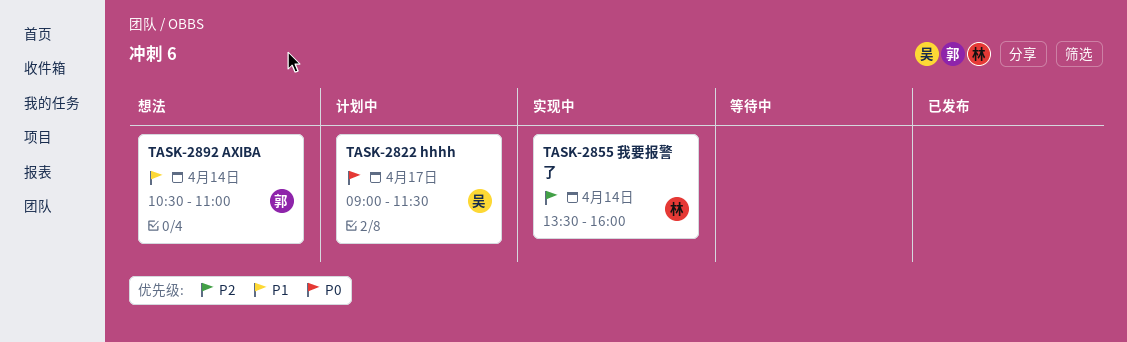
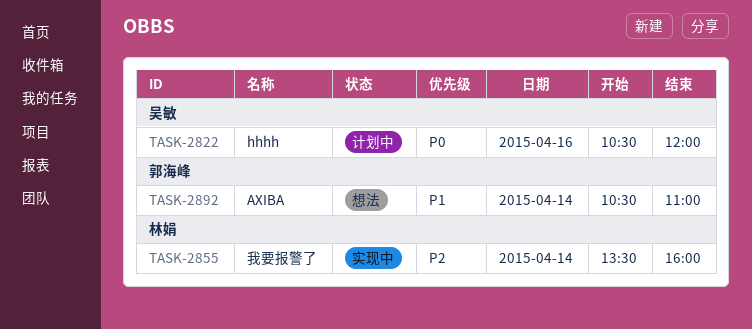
TASK-2822, day: Apr 17 -> Apr 16
TASK-2822, begins: 09:00 -> 10:30
TASK-2822, ends: 11:30 -> 12:00

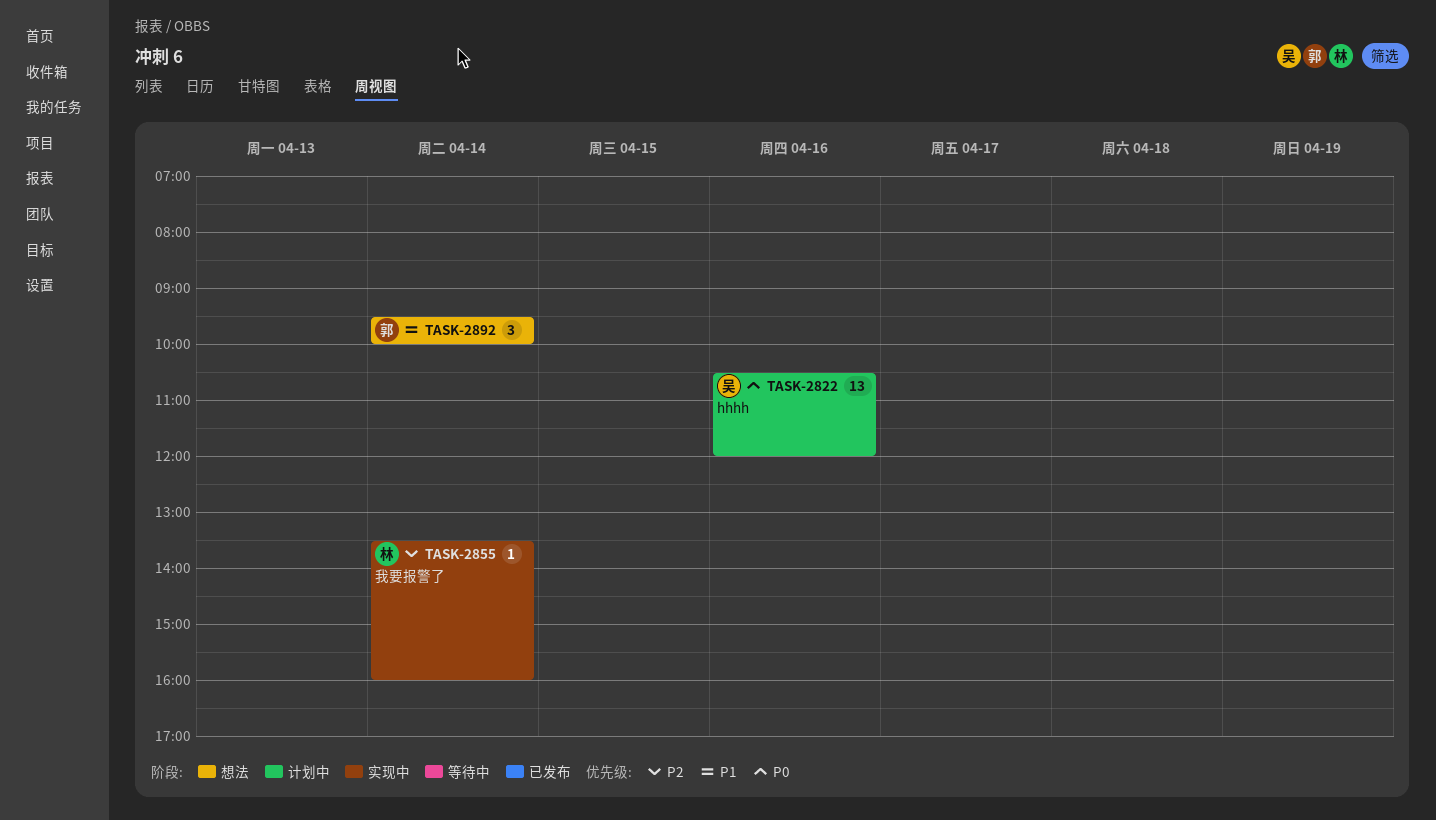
TASK-2892, begins: 10:30 -> 09:30
TASK-2892, ends: 11:00 -> 10:00

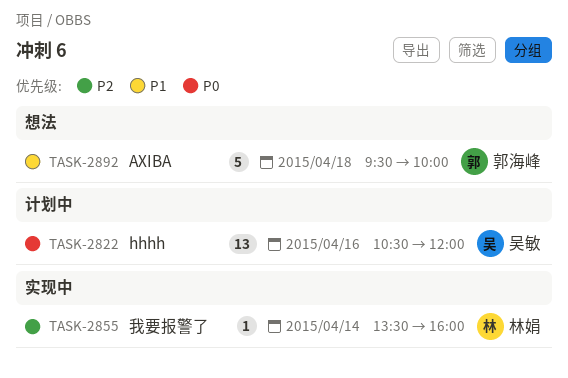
TASK-2892, estimate: 3 -> 5
TASK-2892, day: Apr 14 -> Apr 18

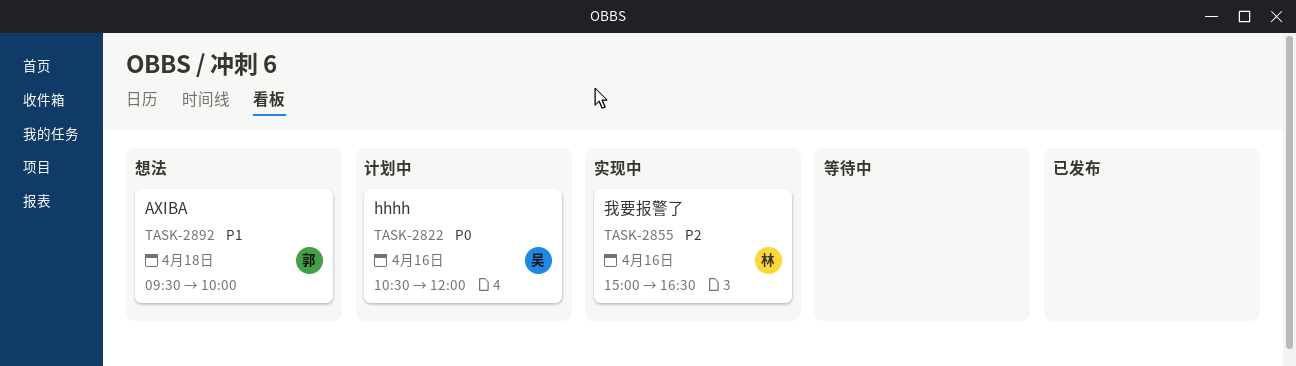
TASK-2855, day: Apr 14 -> Apr 16
TASK-2855, begins: 13:30 -> 15:00
TASK-2855, ends: 16:00 -> 16:30

